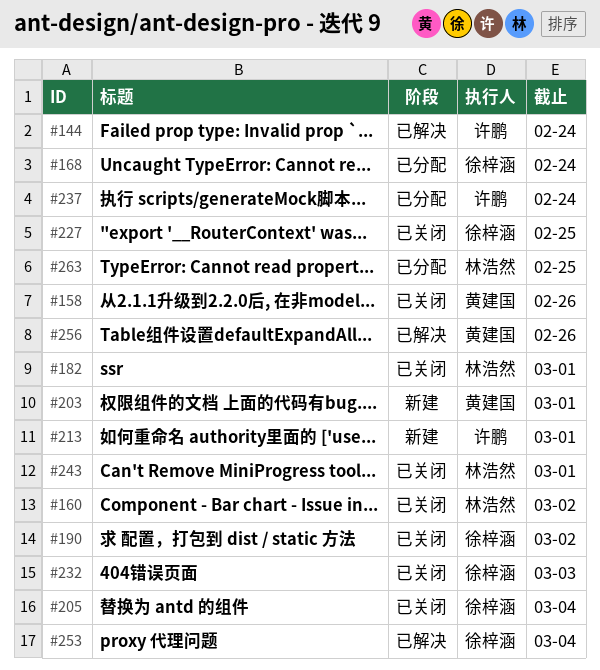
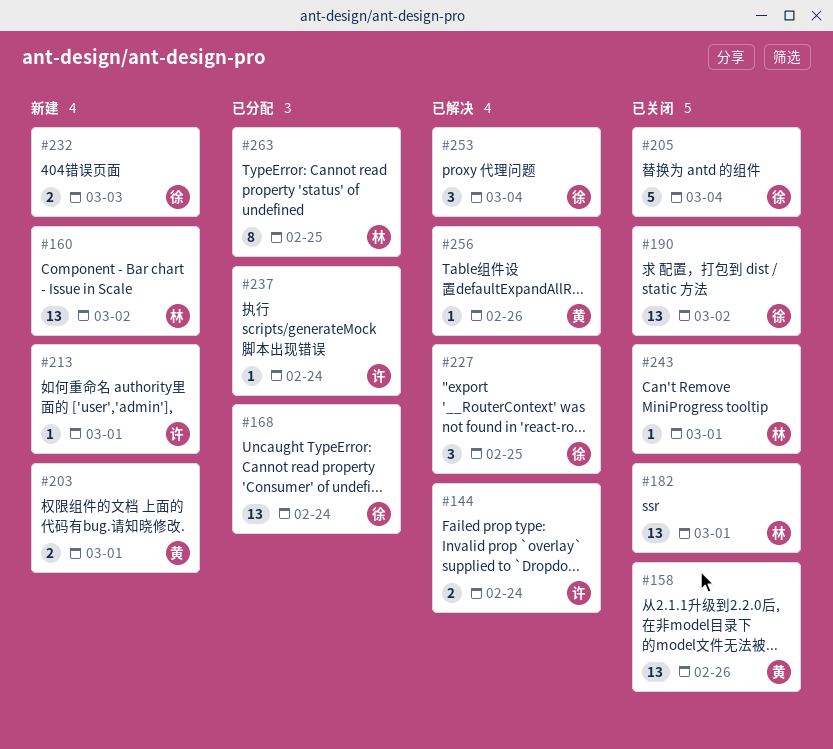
#160, status: 已关闭 -> 新建
#227, status: 已关闭 -> 已解决
#232, status: 已关闭 -> 新建

